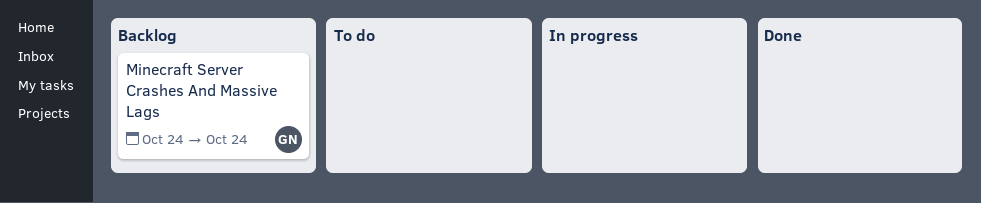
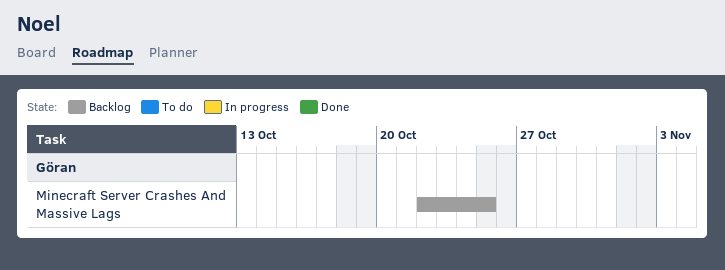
Minecraft Server Crashes And Massive Lags, start: Oct 24 -> Oct 22
Minecraft Server Crashes And Massive Lags, due: Oct 24 -> Oct 25

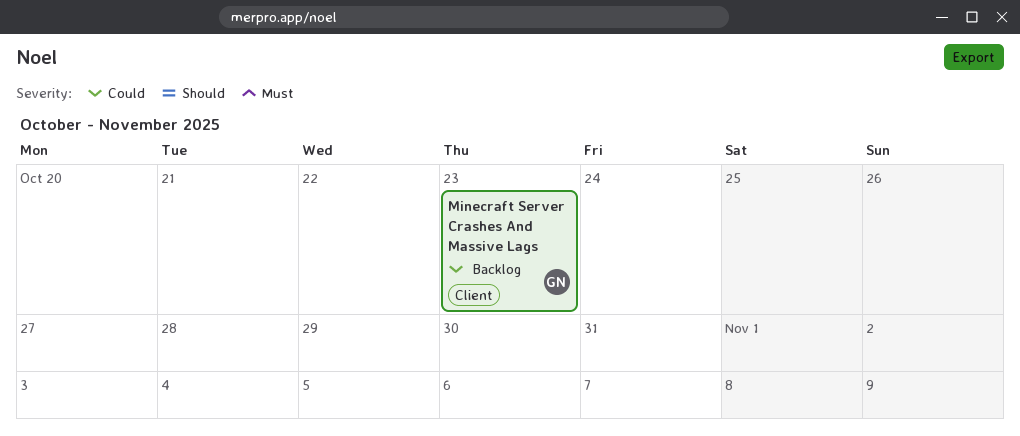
Minecraft Server Crashes And Massive Lags, due: Oct 25 -> Oct 23

